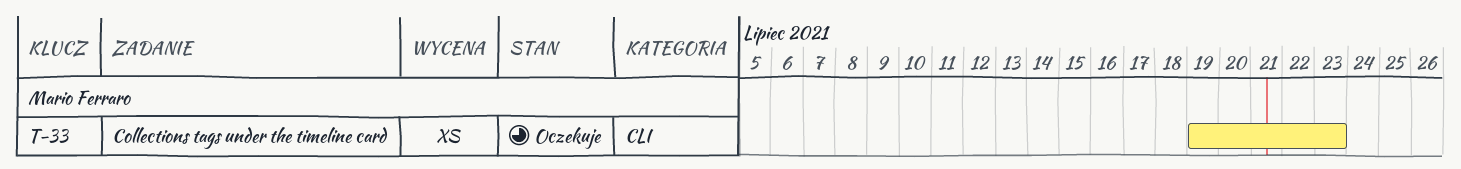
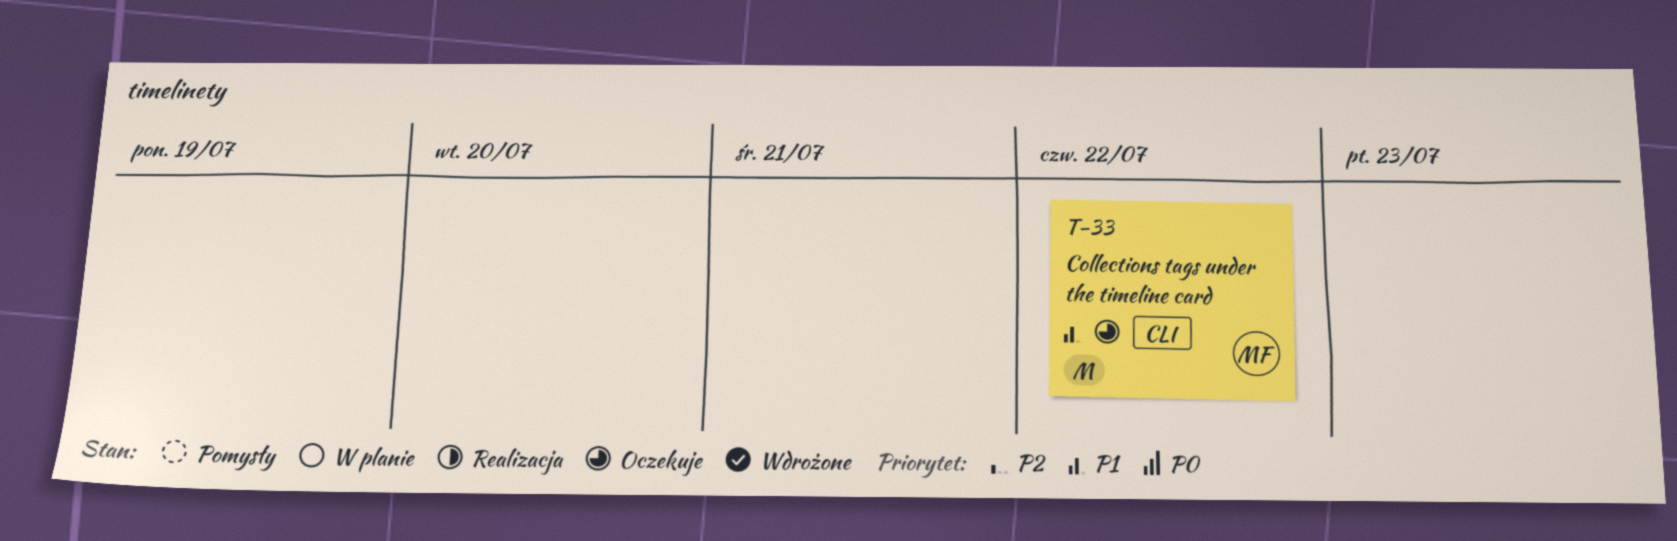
T-33, estimate: XS -> M
T-33, due: Jul 23 -> Jul 22

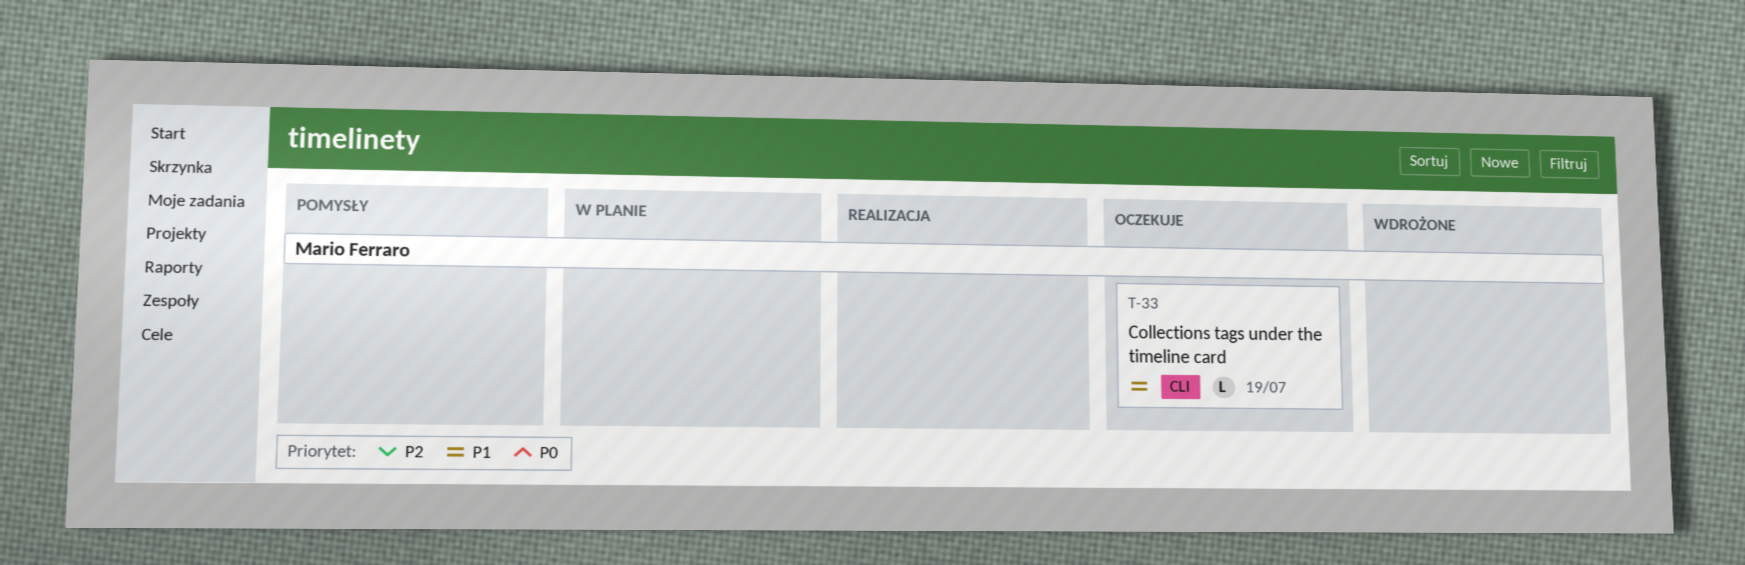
T-33, estimate: M -> L
T-33, due: Jul 22 -> Jul 19

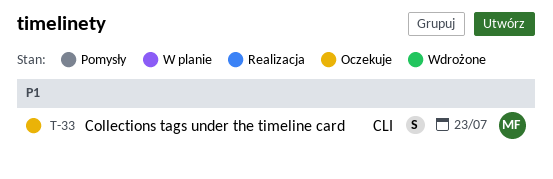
T-33, estimate: L -> S
T-33, due: Jul 19 -> Jul 23

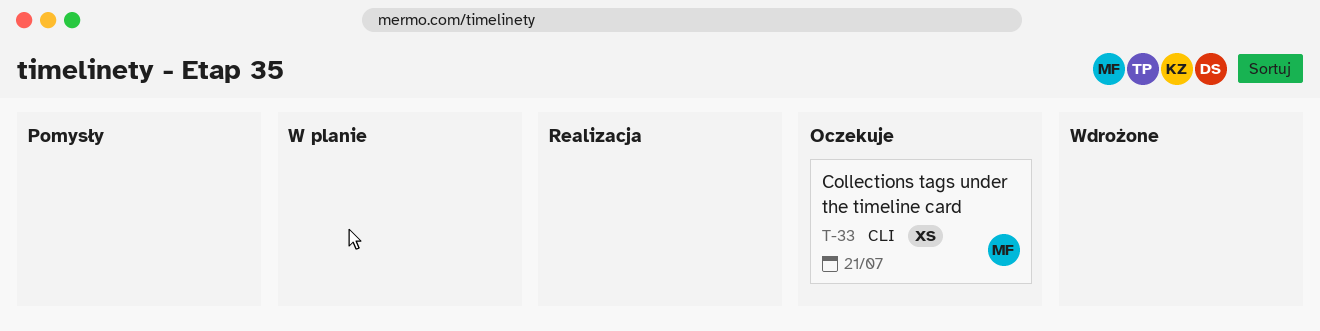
T-33, estimate: S -> XS
T-33, due: Jul 23 -> Jul 21

